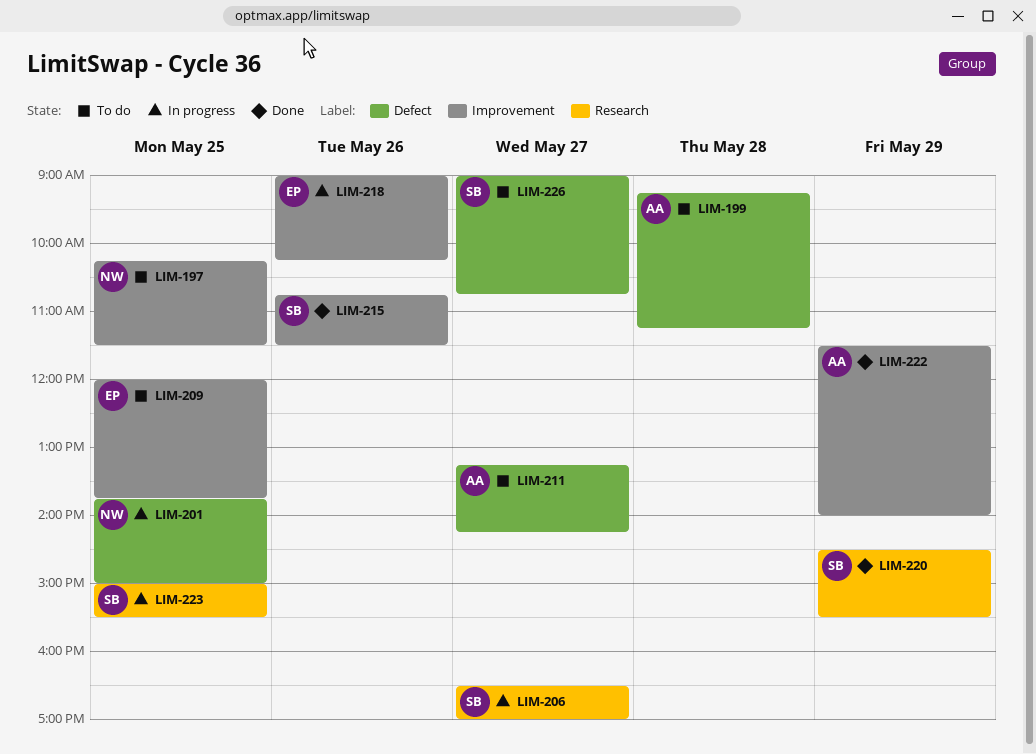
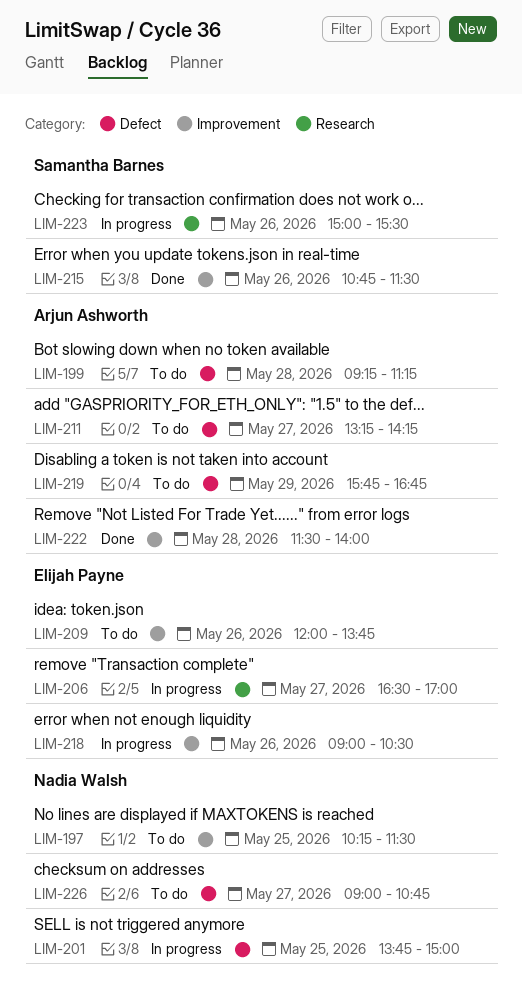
LIM-206, owner: Samantha Barnes -> Elijah Payne
LIM-209, day: May 25 -> May 26
LIM-218, ends: 10:15 -> 10:30
LIM-219: none -> present
LIM-220: present -> none
LIM-222, day: May 29 -> May 28
LIM-223, day: May 25 -> May 26
LIM-226, owner: Samantha Barnes -> Nadia Walsh

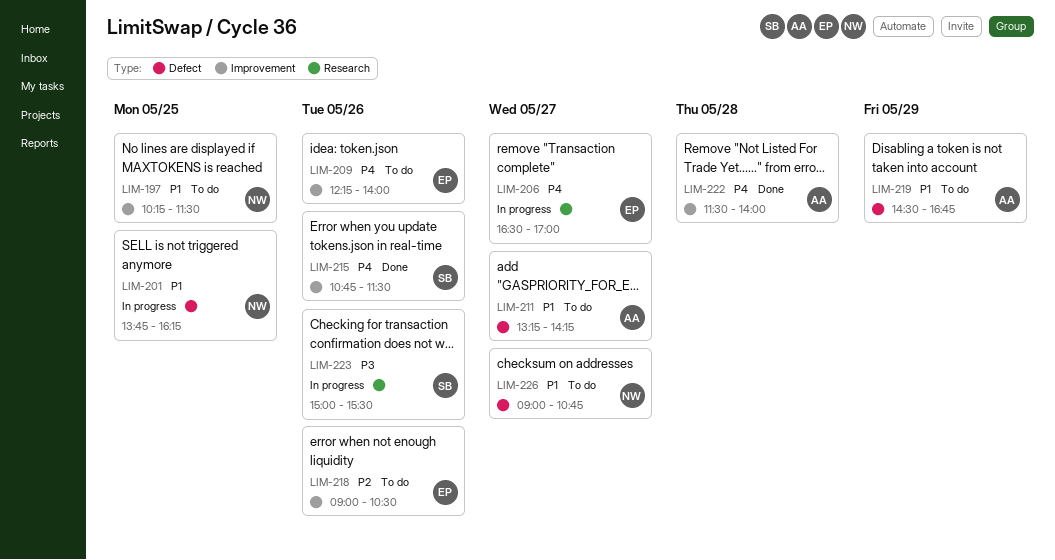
LIM-199: present -> none
LIM-201, ends: 15:00 -> 16:15
LIM-209, begins: 12:00 -> 12:15
LIM-209, ends: 13:45 -> 14:00
LIM-218, status: In progress -> To do
LIM-219, begins: 15:45 -> 14:30

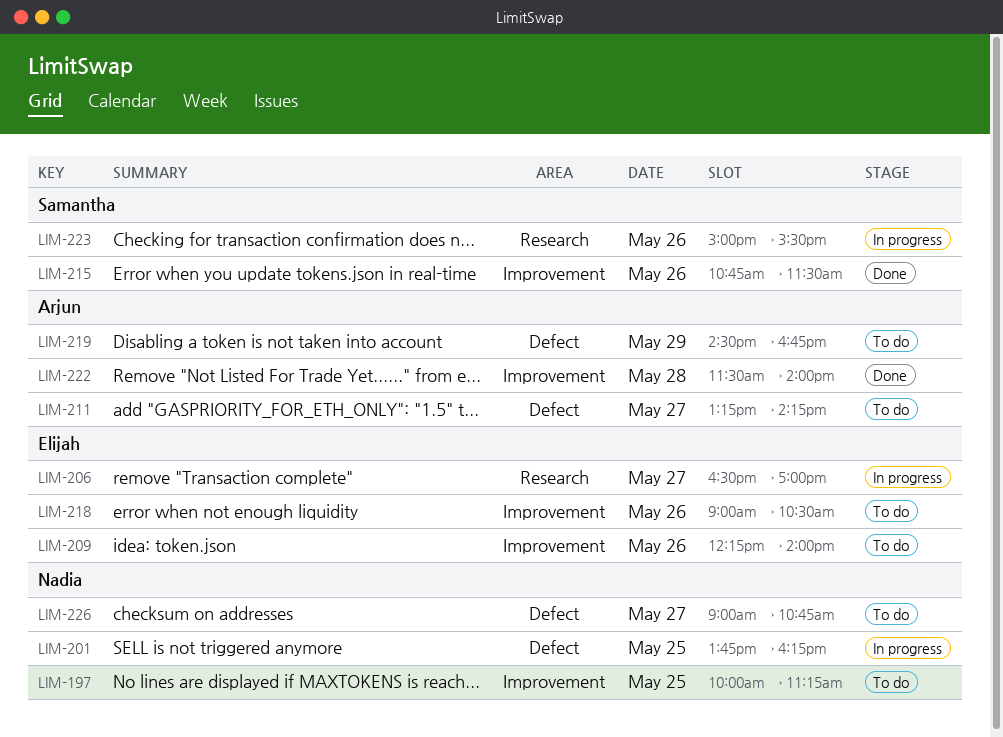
LIM-197, begins: 10:15 -> 10:00
LIM-197, ends: 11:30 -> 11:15

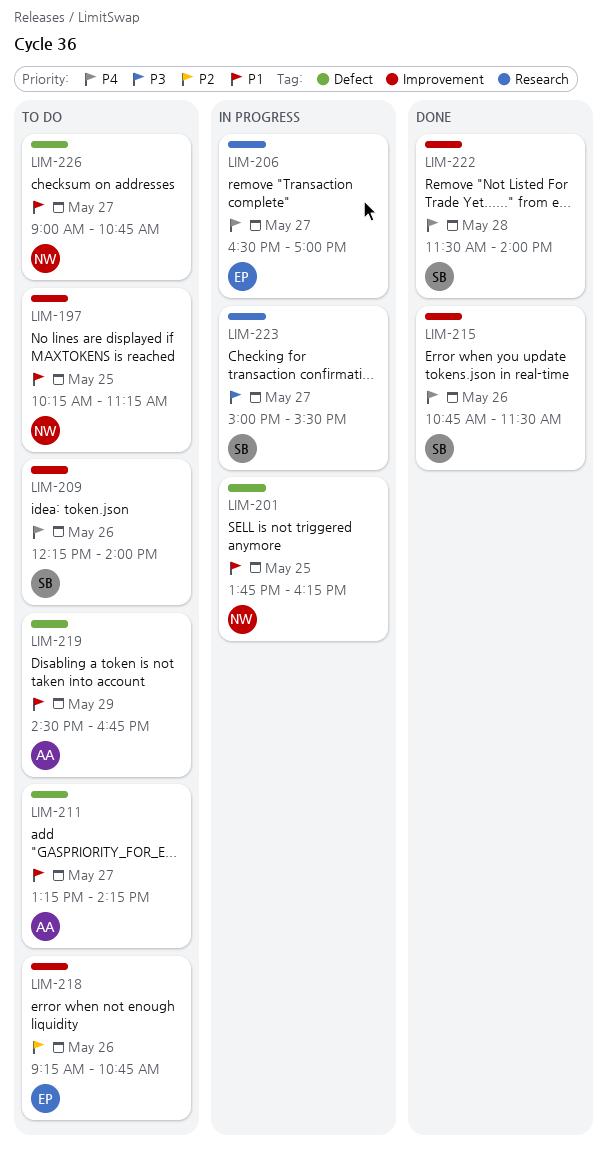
LIM-197, begins: 10:00 -> 10:15
LIM-209, owner: Elijah -> Samantha
LIM-218, begins: 09:00 -> 09:15
LIM-218, ends: 10:30 -> 10:45
LIM-222, owner: Arjun -> Samantha
LIM-223, day: May 26 -> May 27

